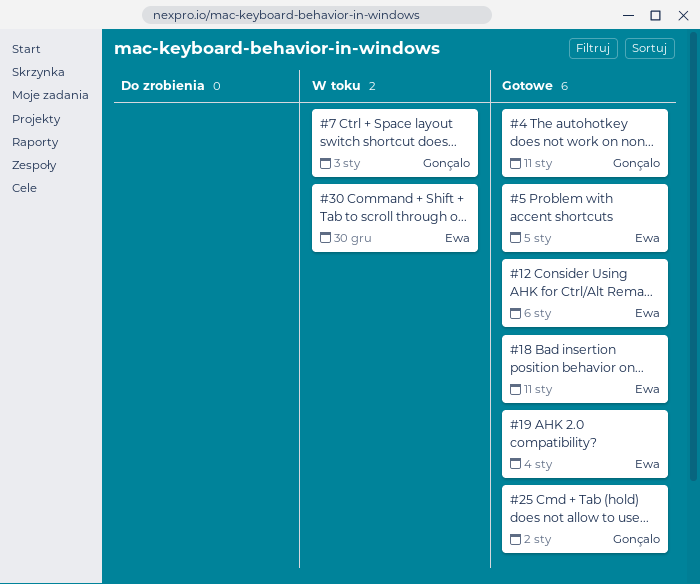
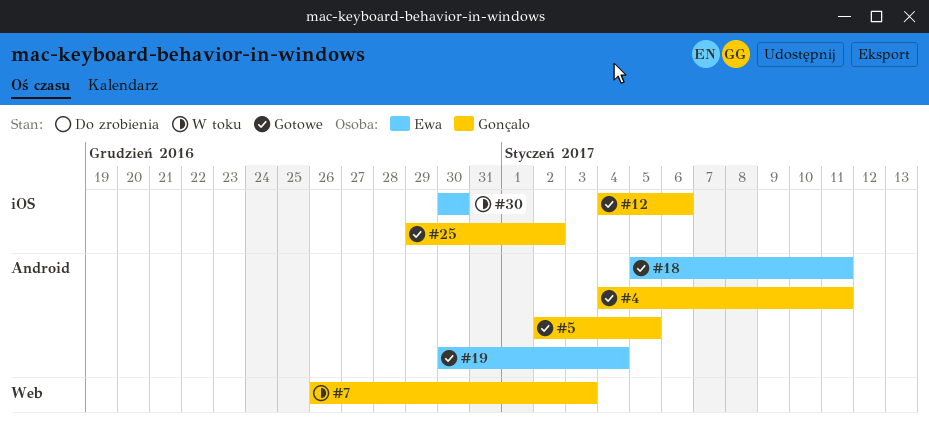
#5, owner: Ewa -> Gonçalo
#12, owner: Ewa -> Gonçalo

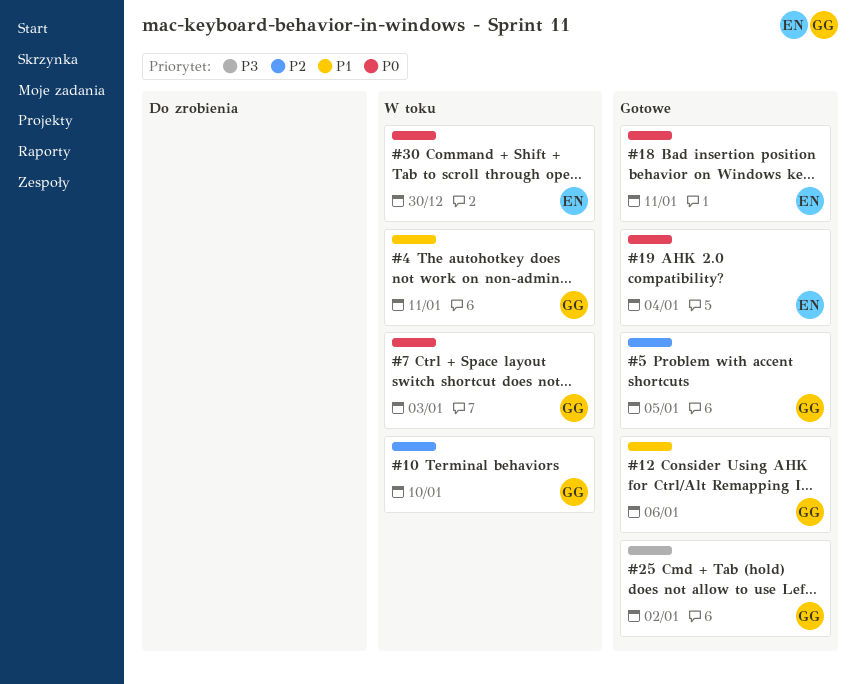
#4, status: Gotowe -> W toku
#10: none -> present

